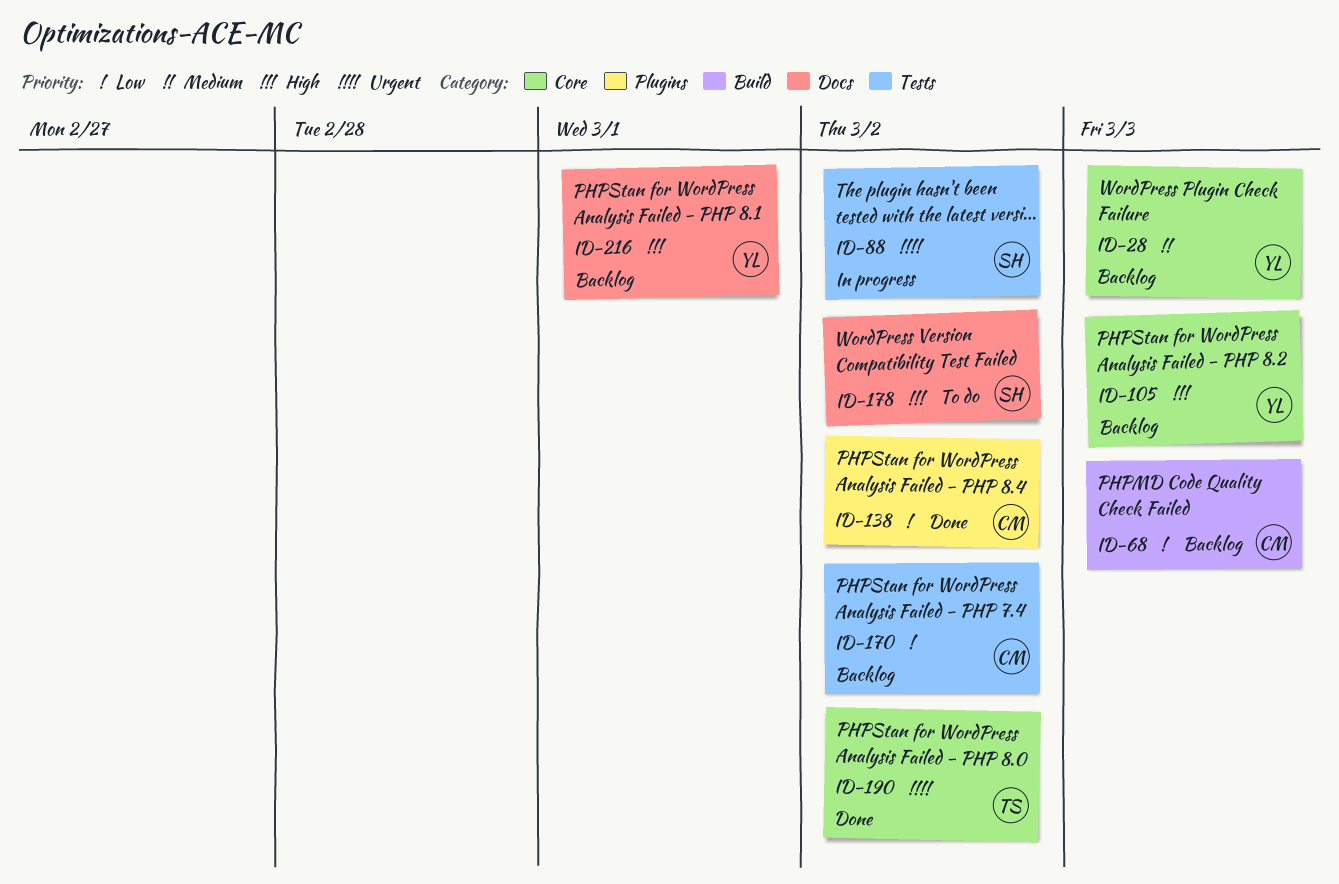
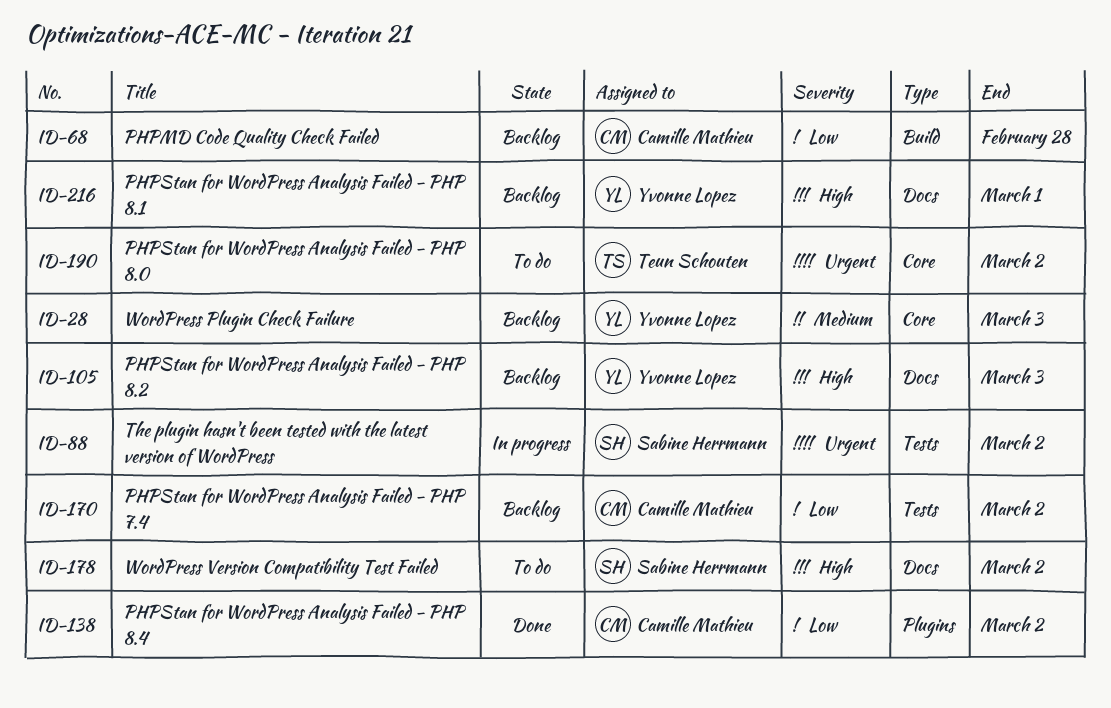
ID-68, due: Mar 3 -> Feb 28
ID-105, label: Core -> Docs
ID-190, status: Done -> To do

